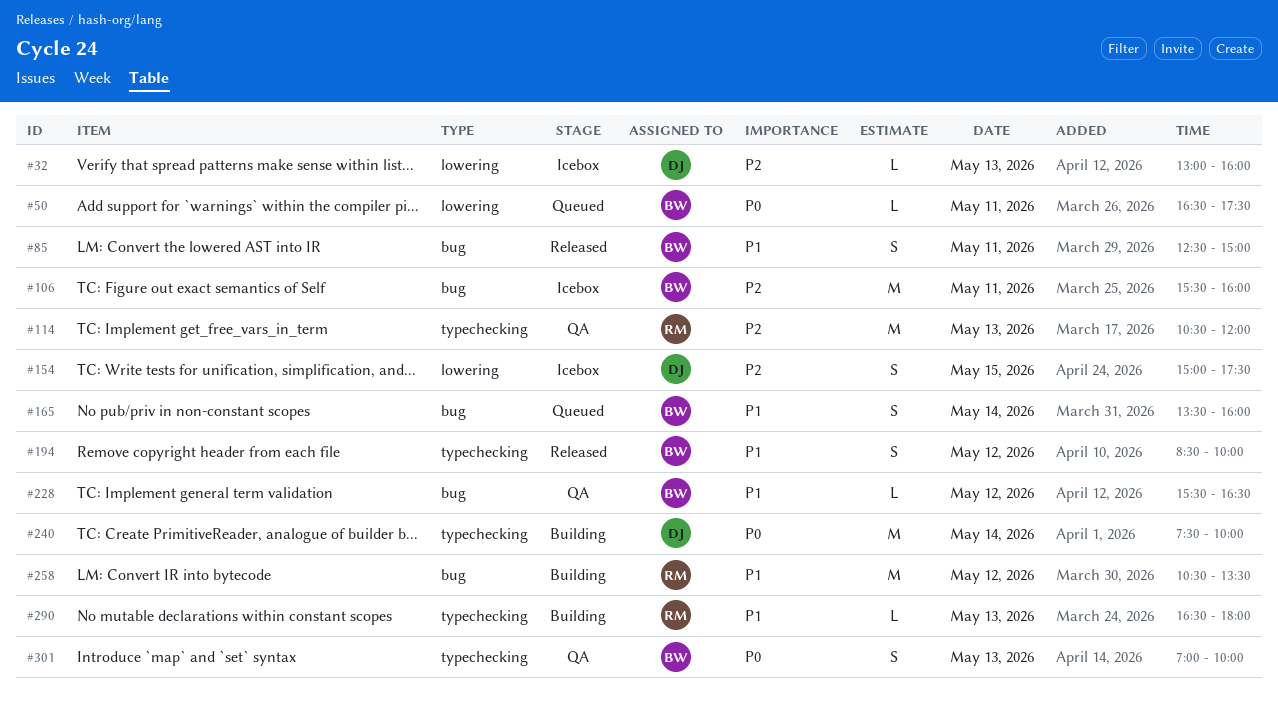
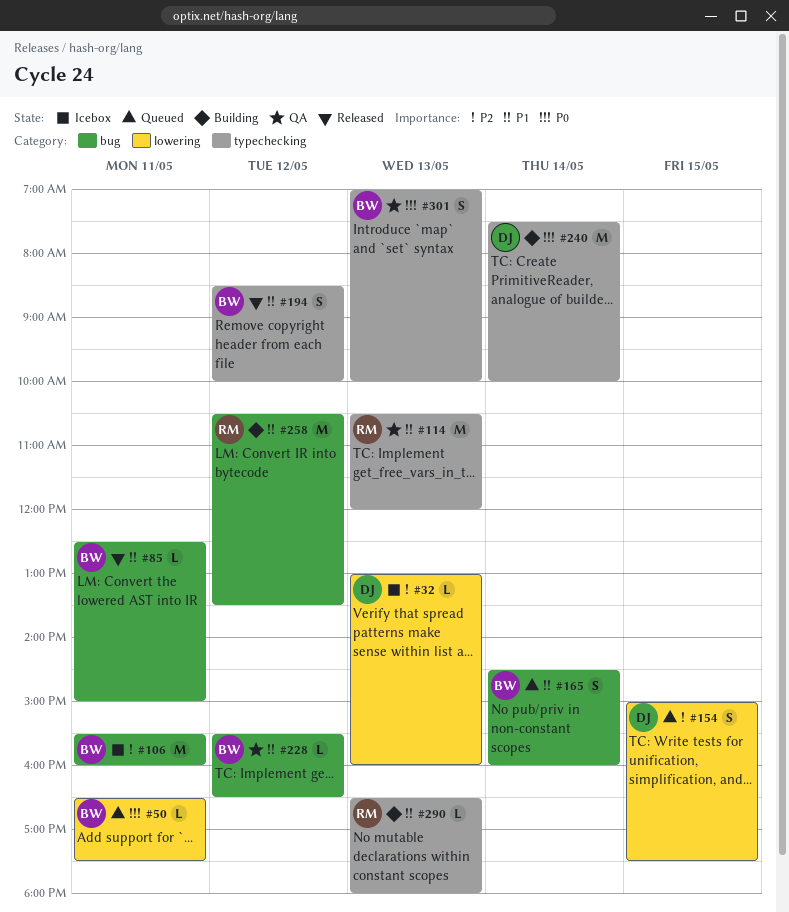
#85, estimate: S -> L
#114, priority: P2 -> P1
#154, status: Icebox -> Queued
#165, begins: 13:30 -> 14:30

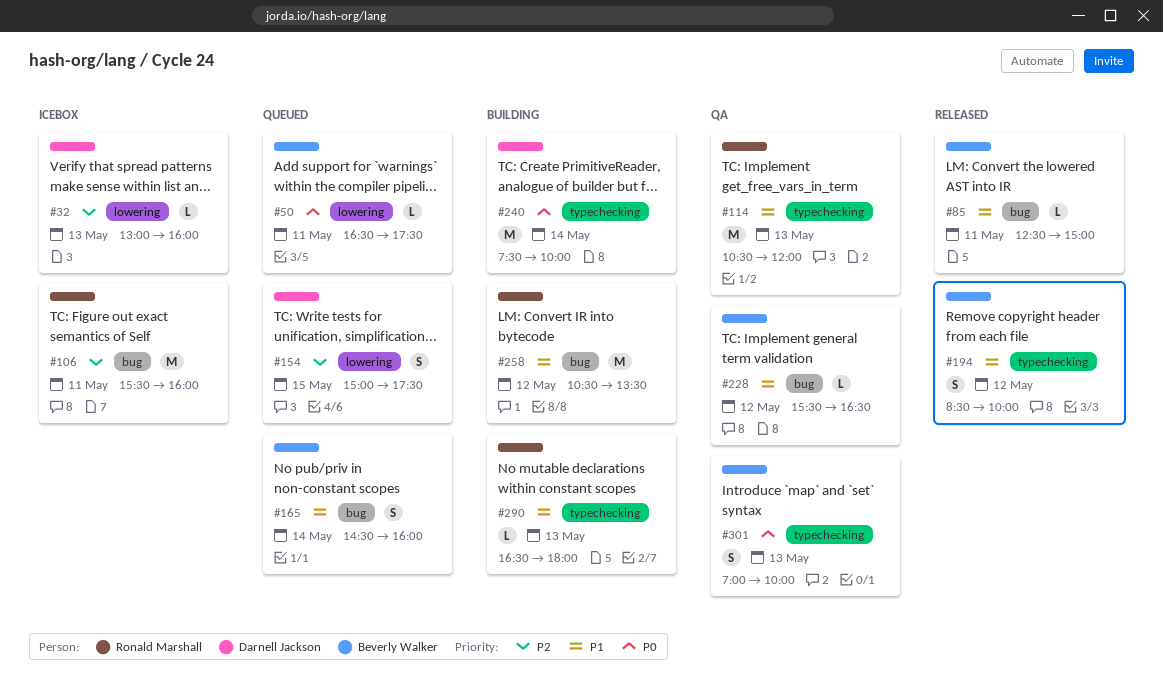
#106, owner: Beverly Walker -> Ronald Marshall

